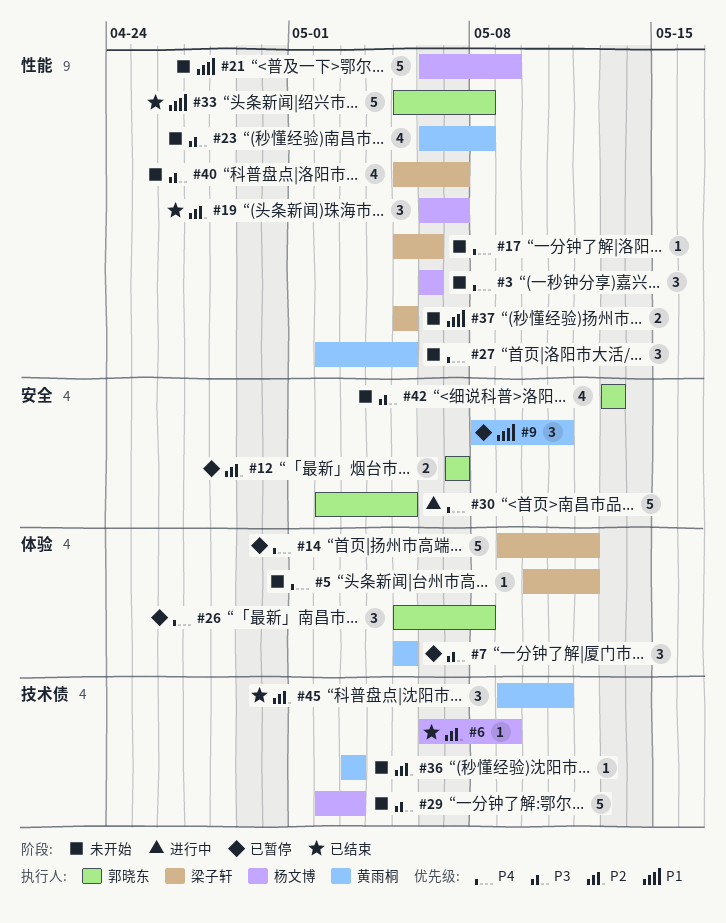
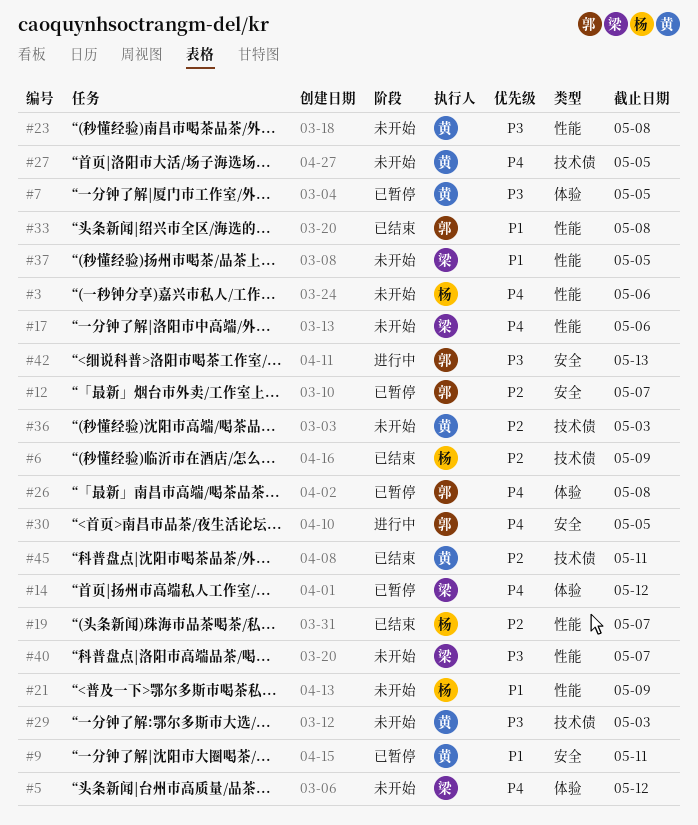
#27, label: 性能 -> 技术债
#29, owner: 杨文博 -> 黄雨桐
#42, status: 未开始 -> 进行中

